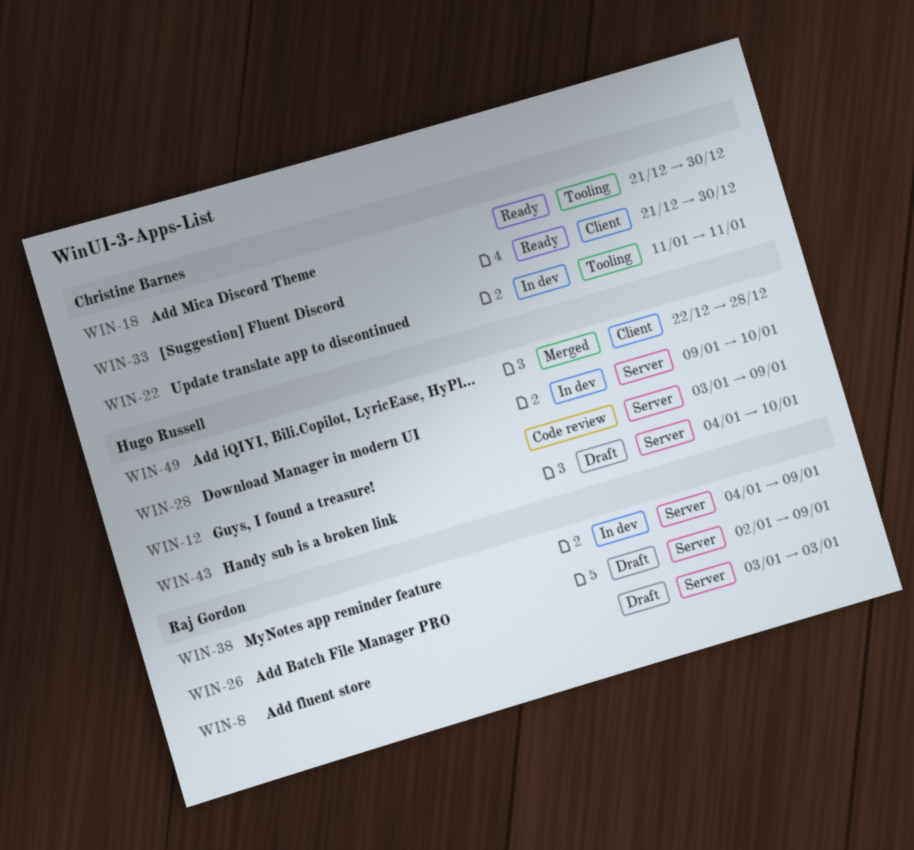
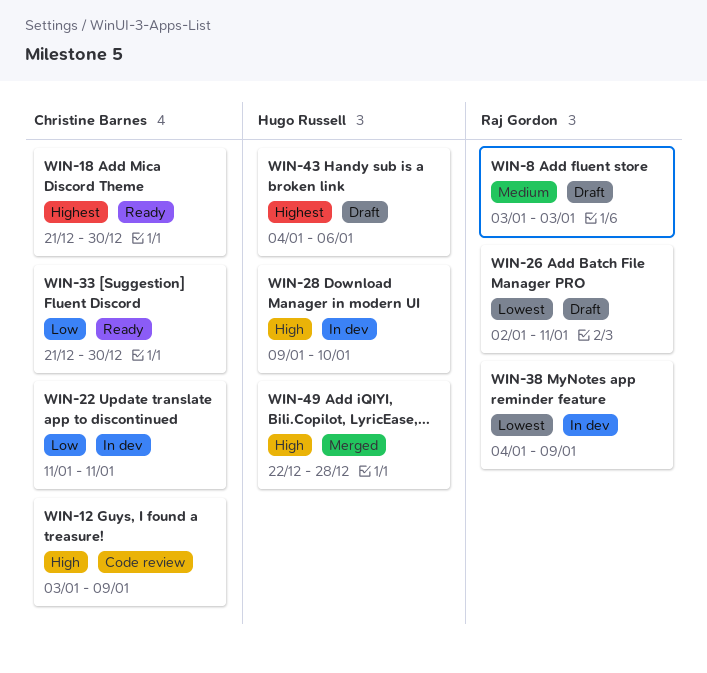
WIN-12, owner: Hugo Russell -> Christine Barnes
WIN-26, due: Jan 9 -> Jan 11
WIN-43, due: Jan 10 -> Jan 6

